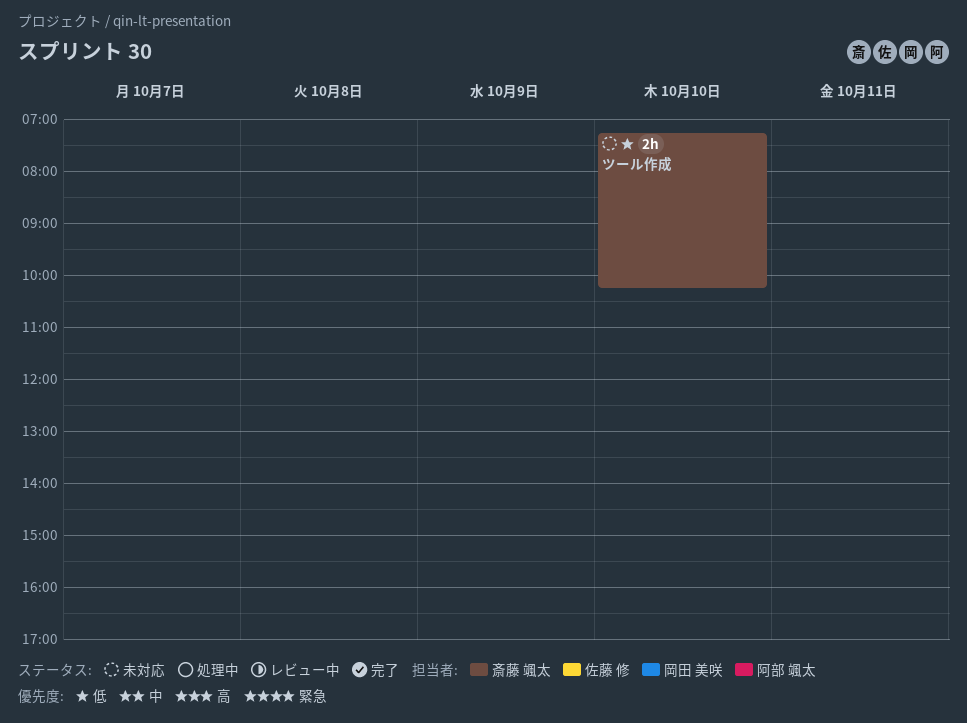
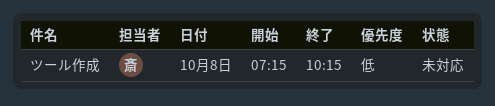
ツール作成, day: Oct 10 -> Oct 8

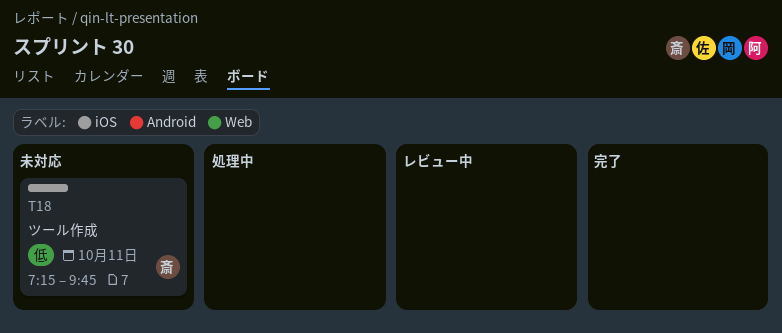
ツール作成, day: Oct 8 -> Oct 11
ツール作成, ends: 10:15 -> 09:45

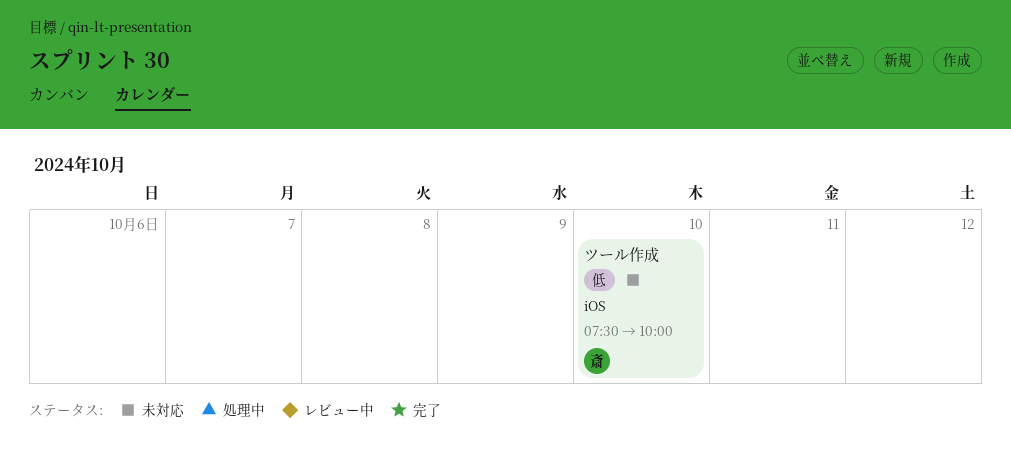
ツール作成, day: Oct 11 -> Oct 10
ツール作成, begins: 07:15 -> 07:30
ツール作成, ends: 09:45 -> 10:00

